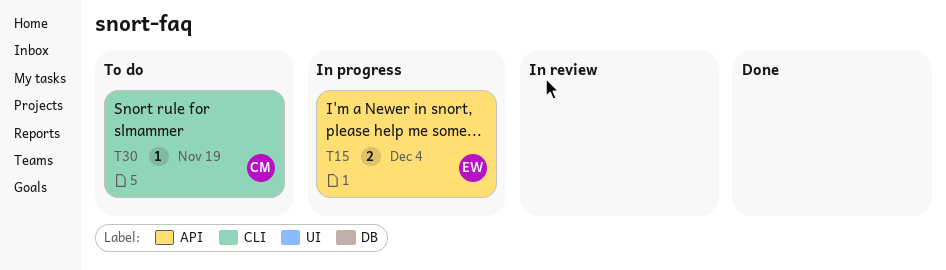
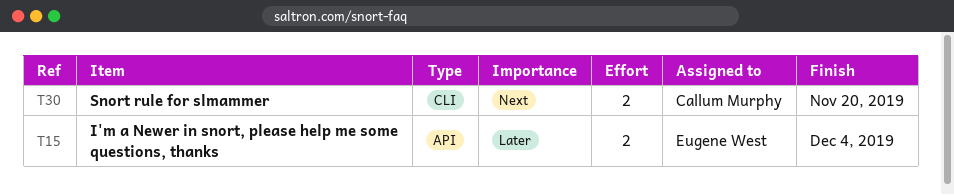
T30, estimate: 1 -> 2
T30, due: Nov 19 -> Nov 20

